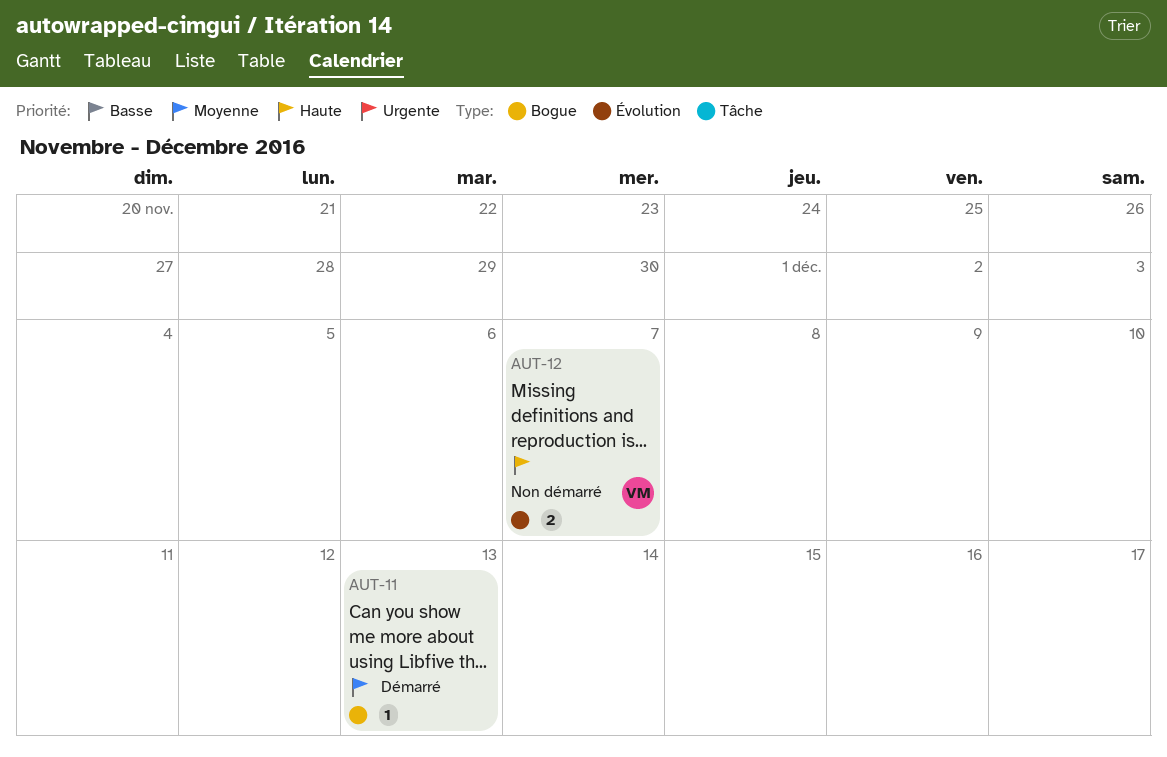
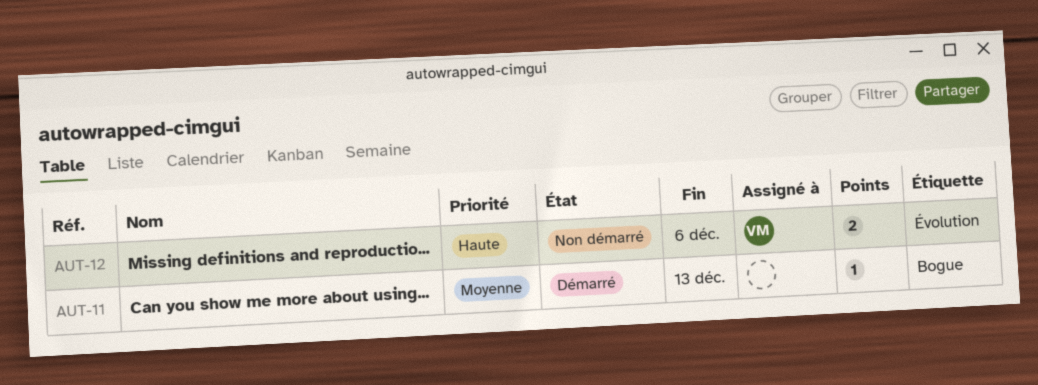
AUT-12, due: Dec 7 -> Dec 6

